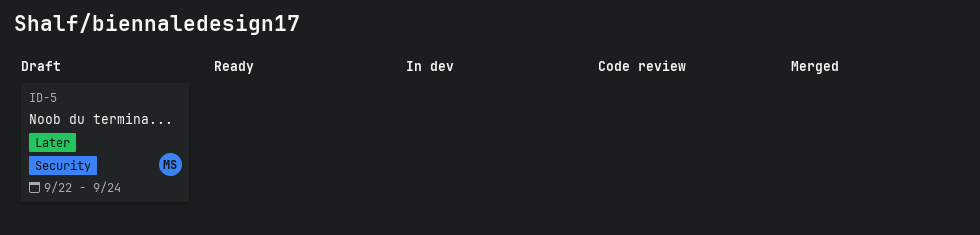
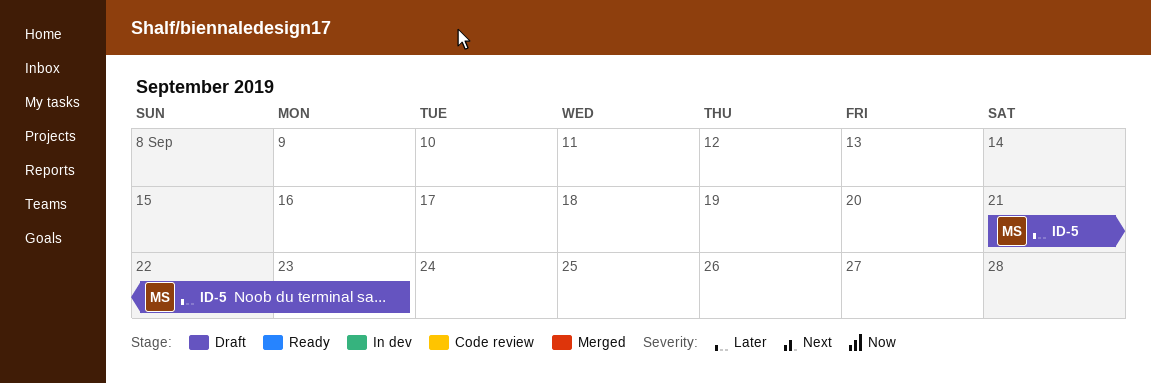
ID-5, start: Sep 22 -> Sep 21
ID-5, due: Sep 24 -> Sep 23

